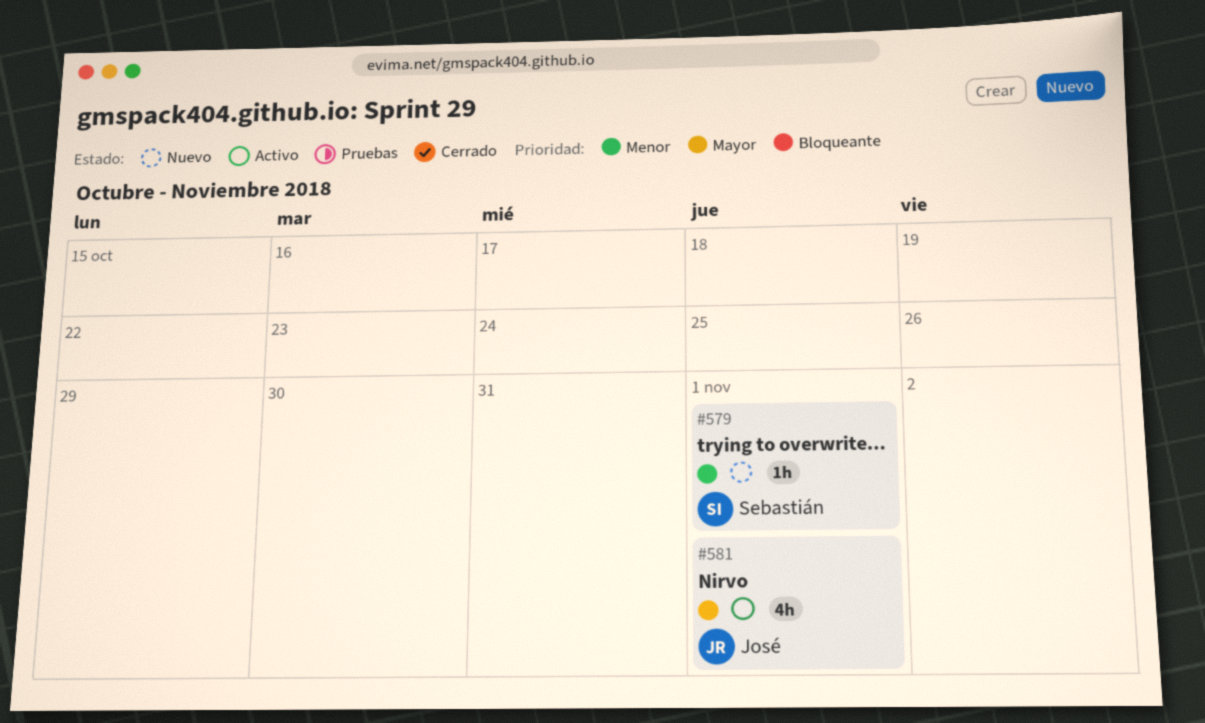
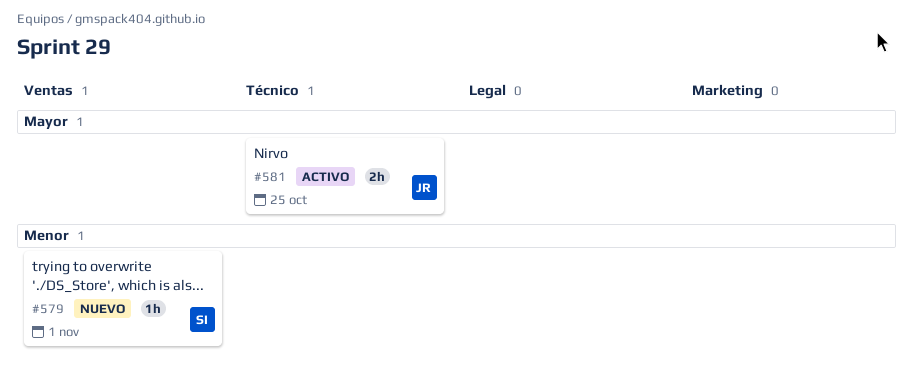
#581, estimate: 4h -> 2h
#581, due: Nov 1 -> Oct 25

